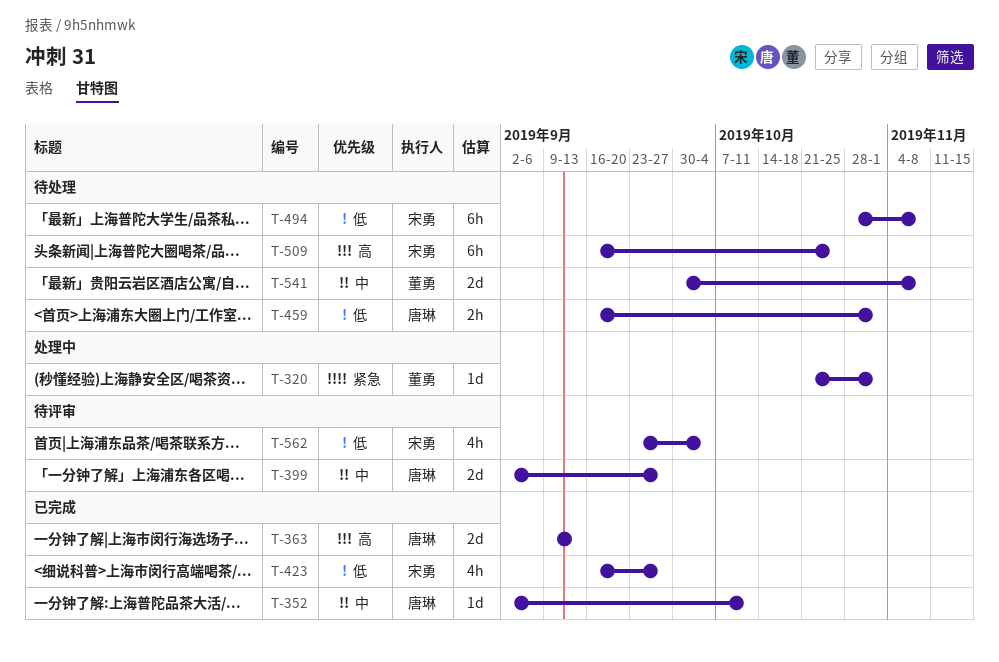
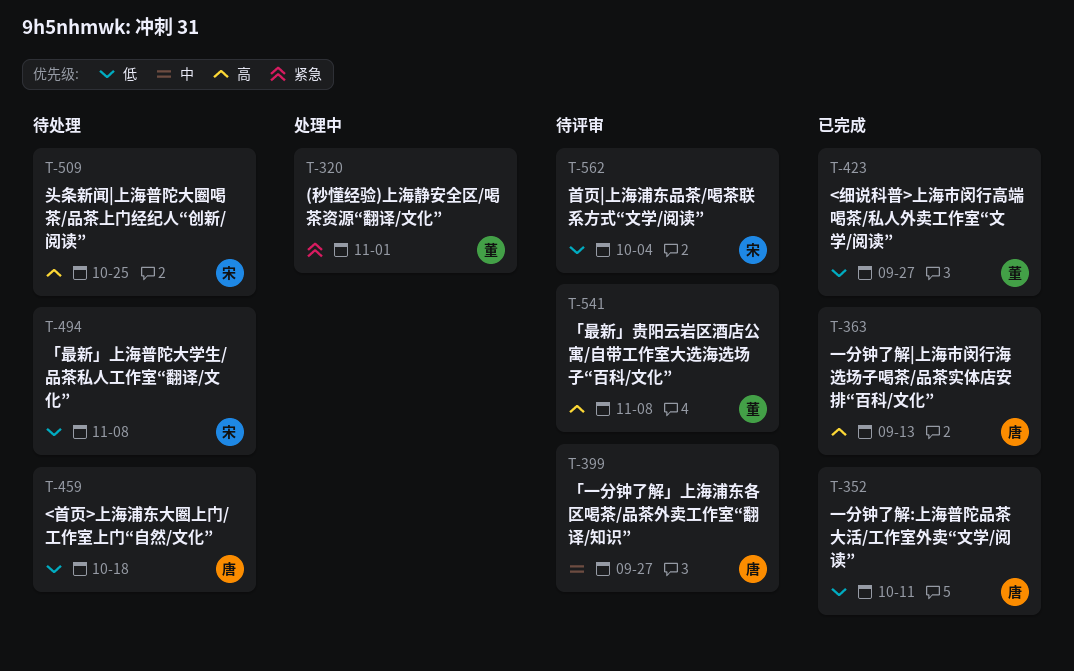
T-352, priority: 中 -> 低
T-423, owner: 宋勇 -> 董勇
T-459, due: Nov 1 -> Oct 18
T-541, status: 待处理 -> 待评审
T-541, priority: 中 -> 高

